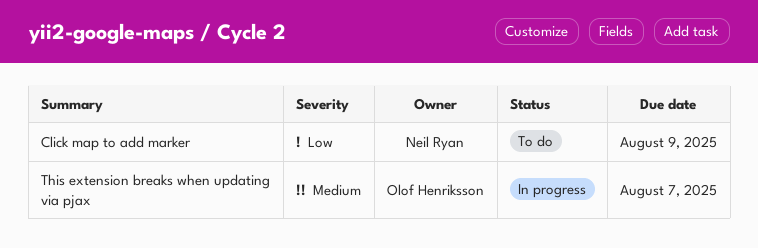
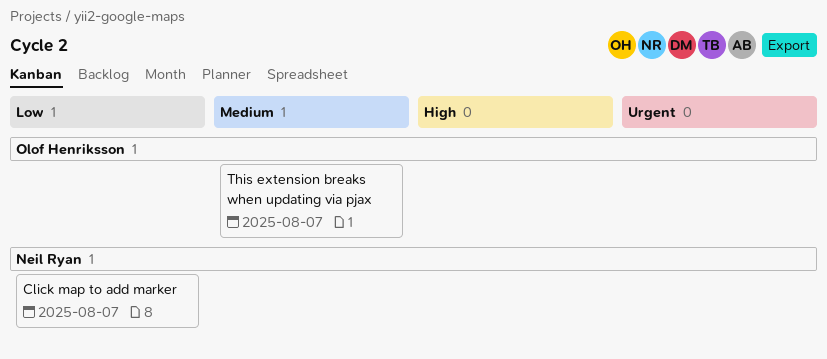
Click map to add marker, due: Aug 9 -> Aug 7

